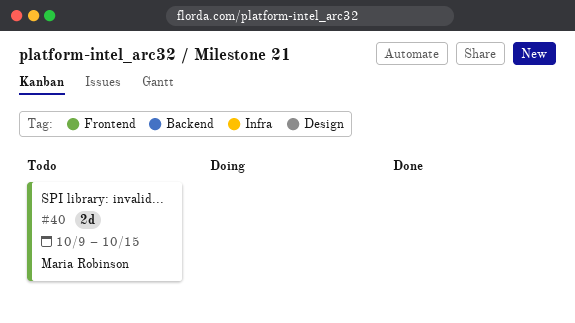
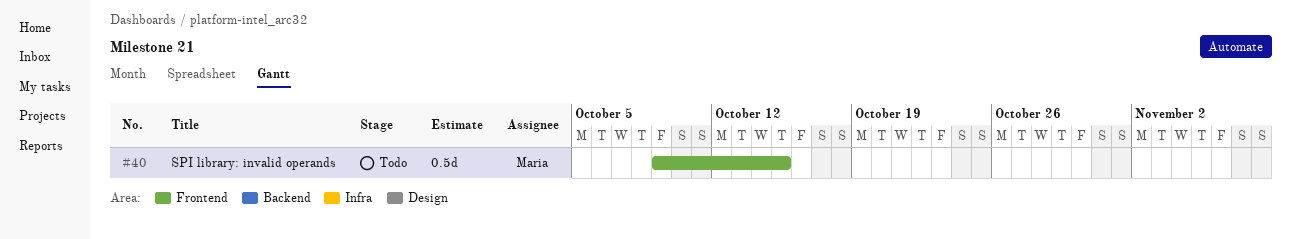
#40, estimate: 2d -> 0.5d

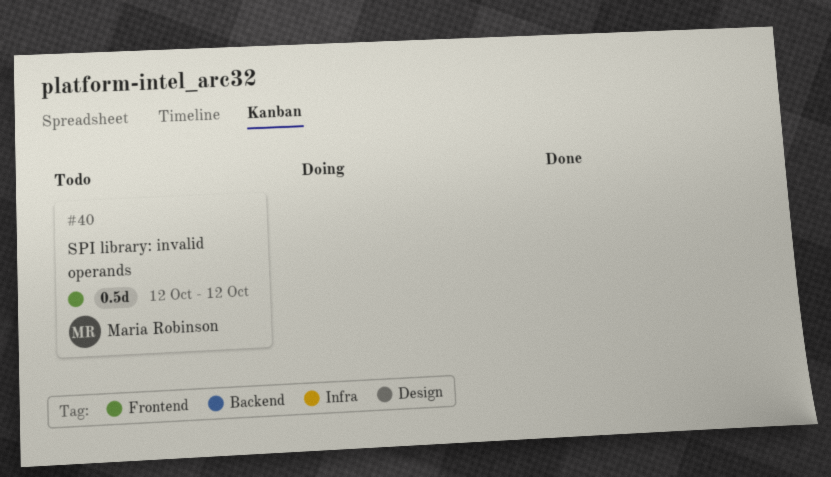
#40, start: Oct 9 -> Oct 12
#40, due: Oct 15 -> Oct 12

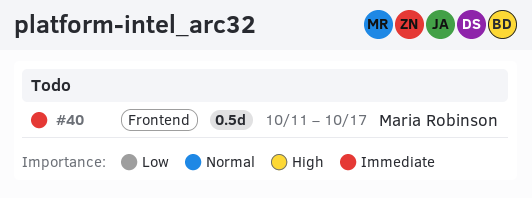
#40, start: Oct 12 -> Oct 11
#40, due: Oct 12 -> Oct 17

